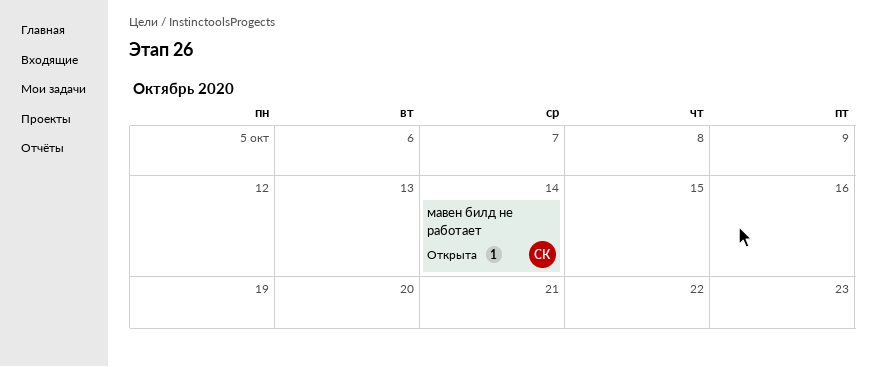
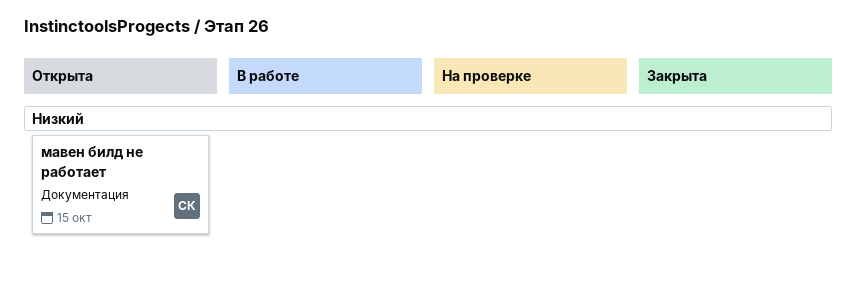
мавен билд не работает, due: Oct 14 -> Oct 15

